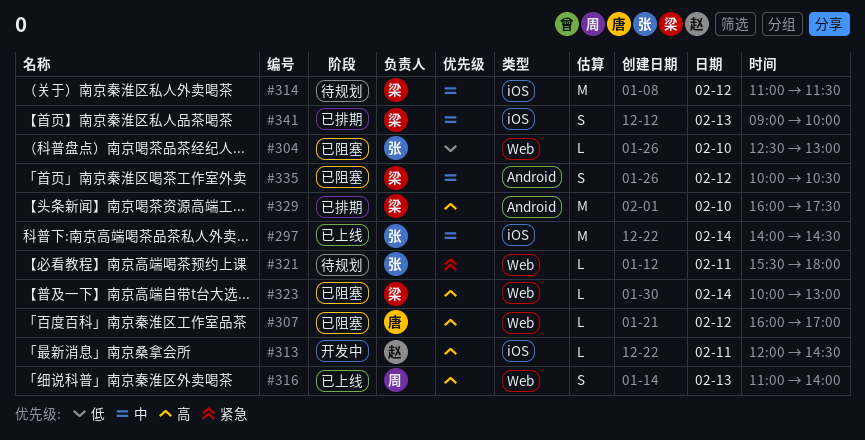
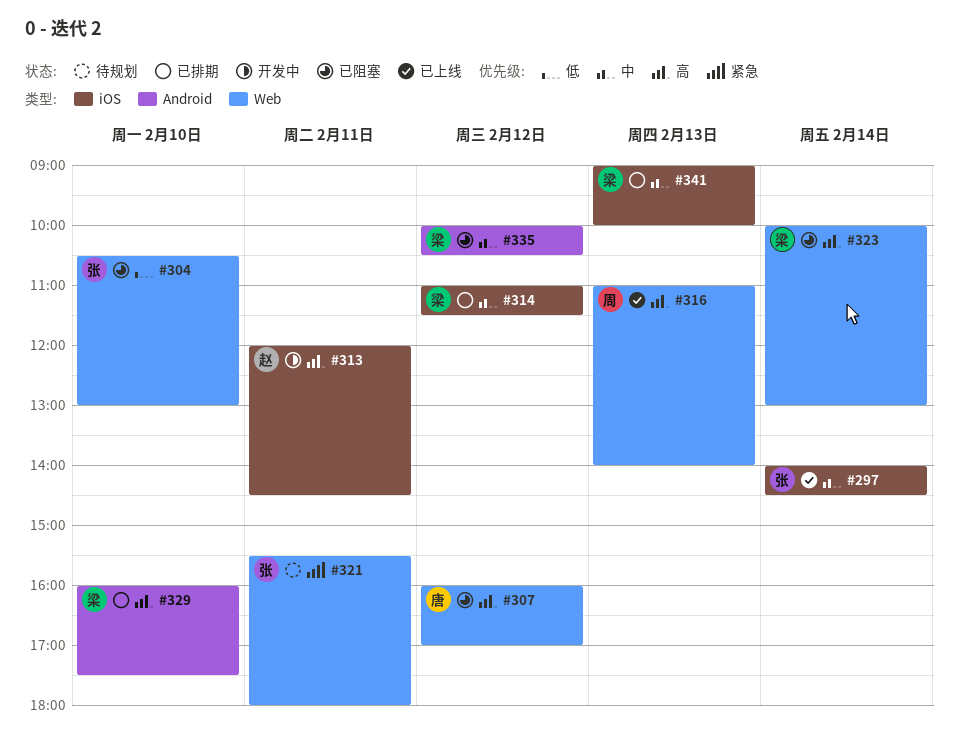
#304, begins: 12:30 -> 10:30
#314, status: 待规划 -> 已排期

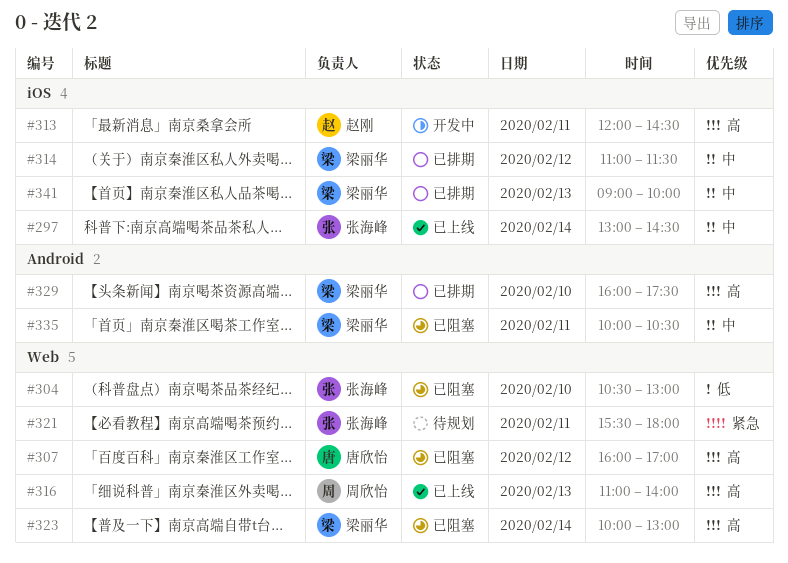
#297, begins: 14:00 -> 13:00
#335, day: Feb 12 -> Feb 11

